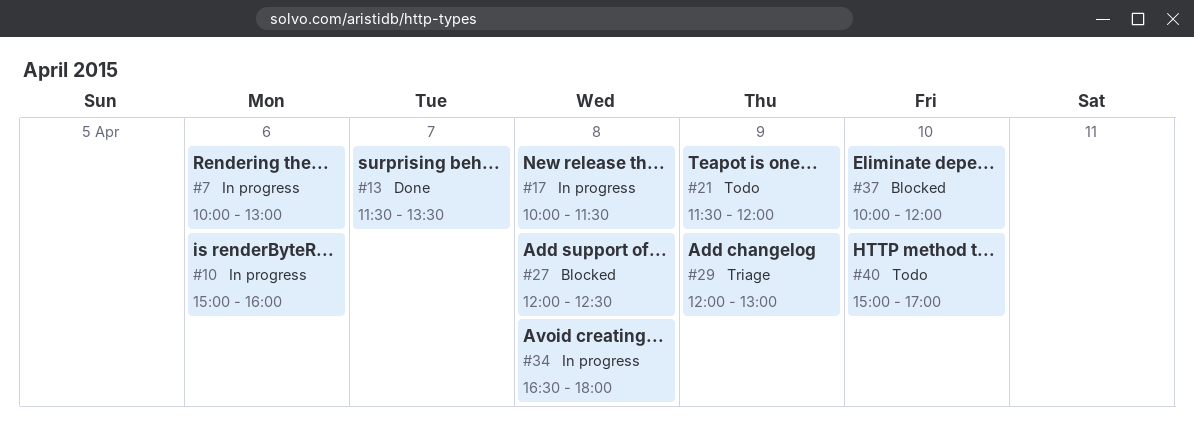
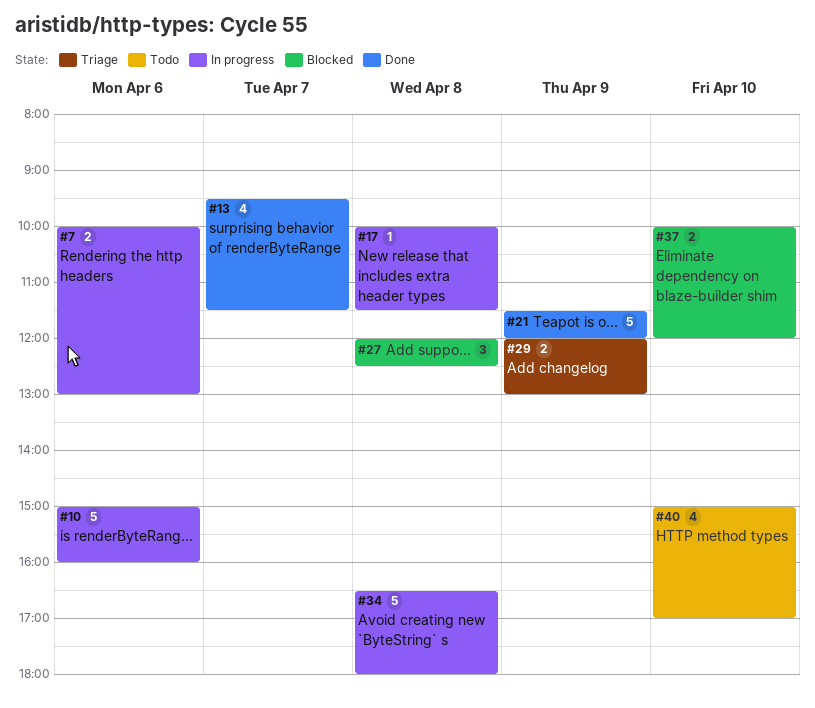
#13, begins: 11:30 -> 09:30
#13, ends: 13:30 -> 11:30
#21, status: Todo -> Done

